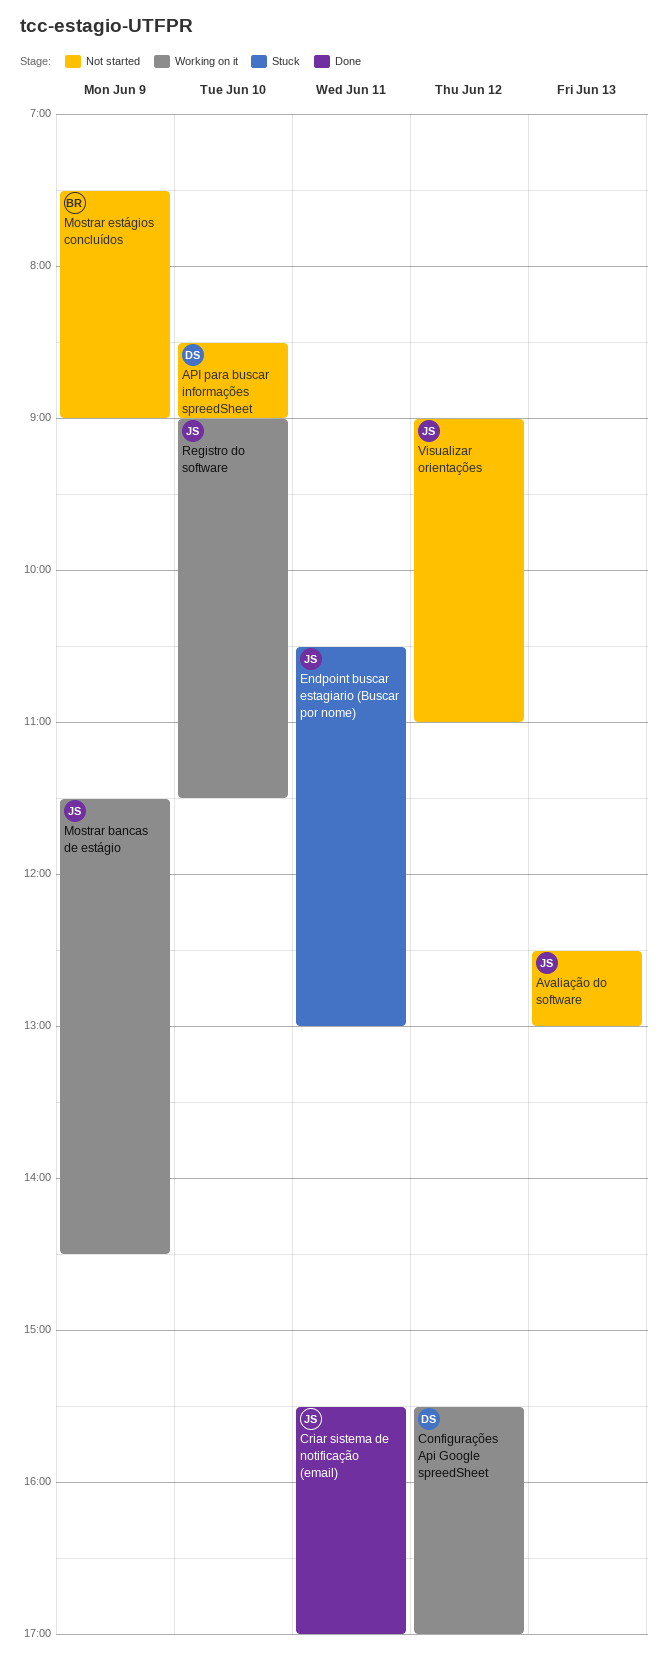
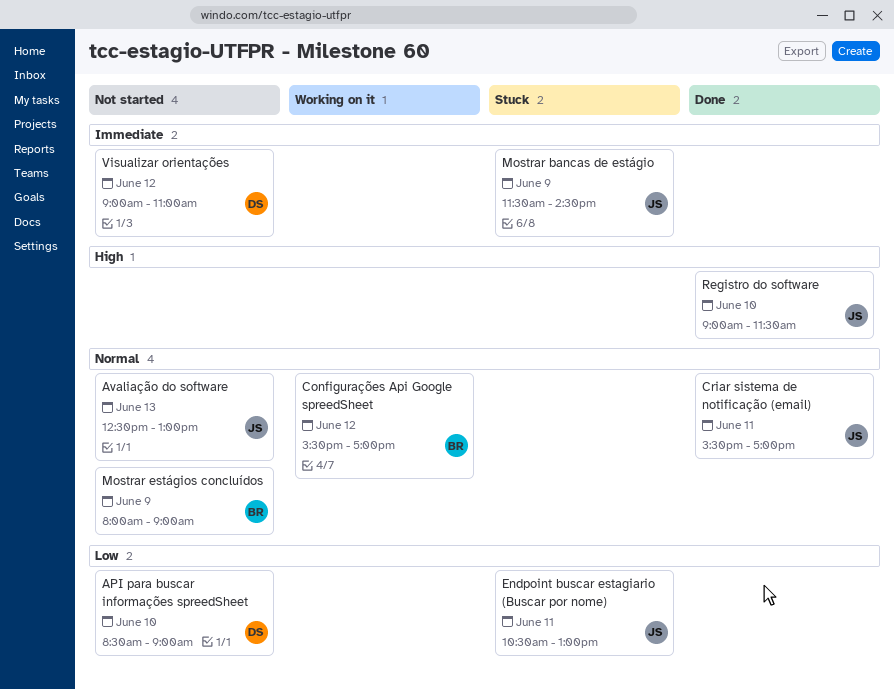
Configurações Api Google spreedSheet, owner: DS -> BR
Mostrar bancas de estágio, status: Working on it -> Stuck
Mostrar estágios concluídos, begins: 07:30 -> 08:00
Registro do software, status: Working on it -> Done
Visualizar orientações, owner: JS -> DS

